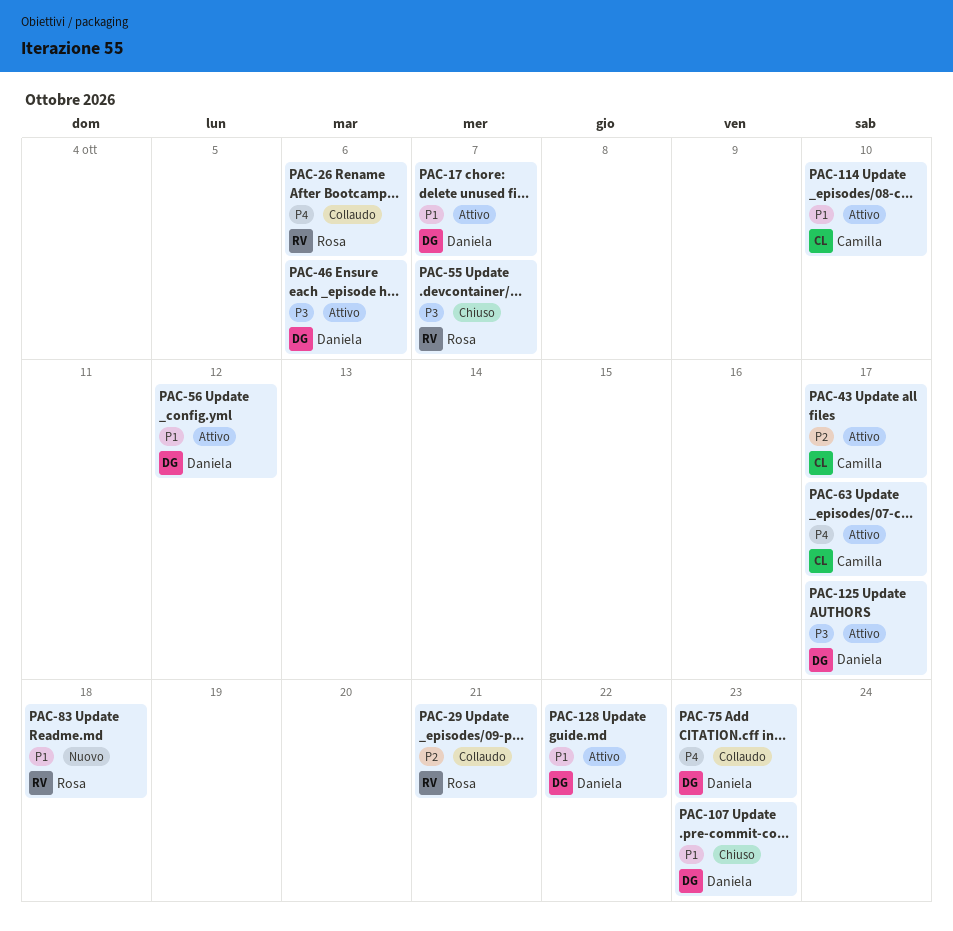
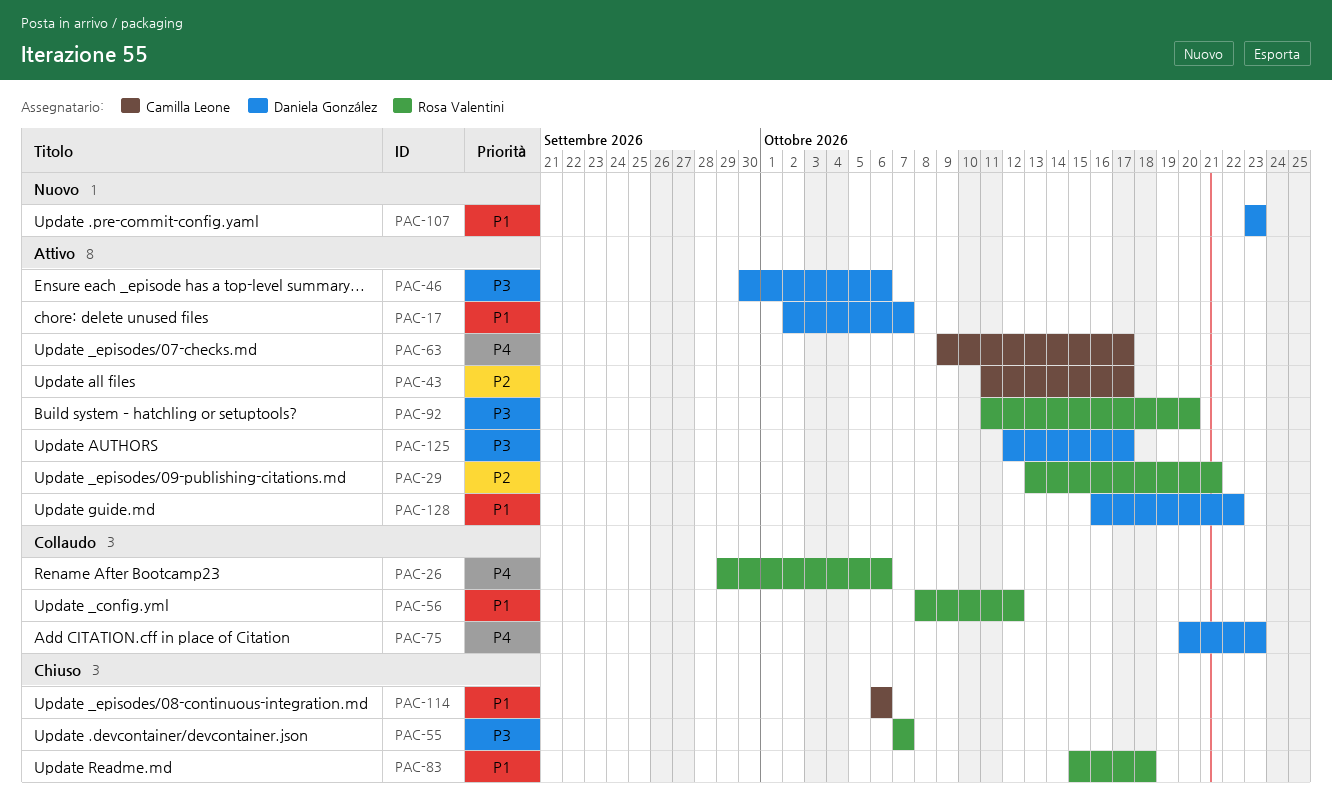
PAC-29, status: Collaudo -> Attivo
PAC-56, status: Attivo -> Collaudo
PAC-56, owner: Daniela González -> Rosa Valentini
PAC-83, status: Nuovo -> Chiuso
PAC-92: none -> present
PAC-107, status: Chiuso -> Nuovo
PAC-114, status: Attivo -> Chiuso
PAC-114, due: Oct 10 -> Oct 6

